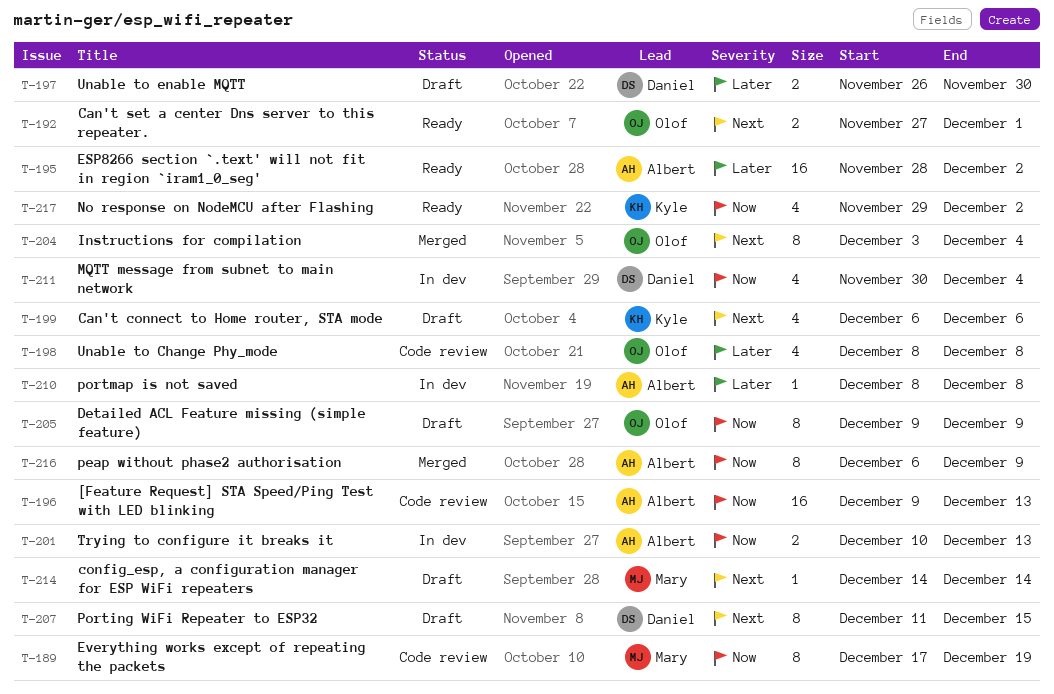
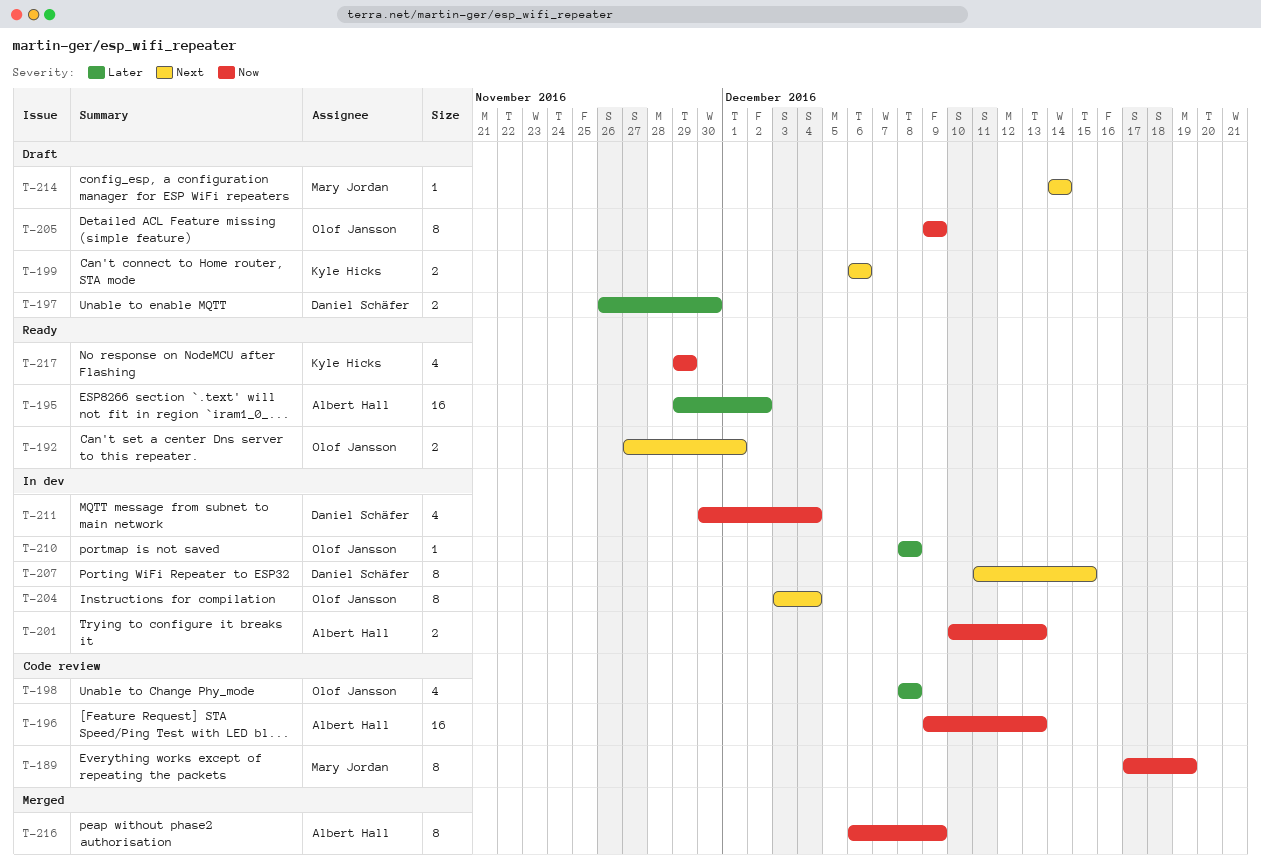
T-195, start: Nov 28 -> Nov 29
T-199, estimate: 4 -> 2
T-204, status: Merged -> In dev
T-207, status: Draft -> In dev
T-210, owner: Albert Hall -> Olof Jansson
T-217, due: Dec 2 -> Nov 29

